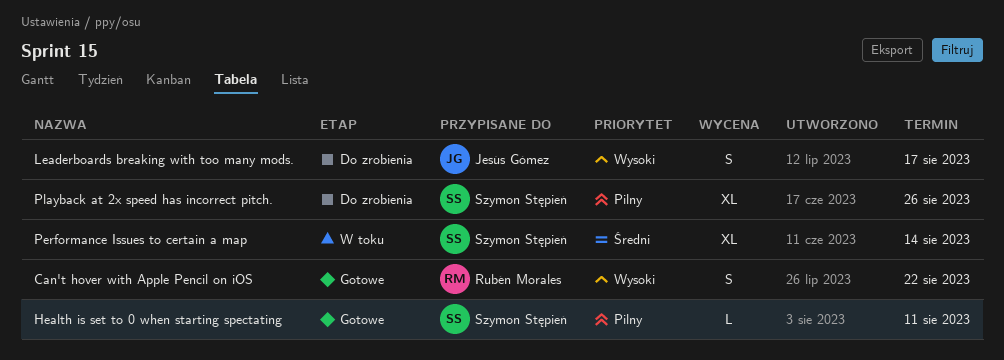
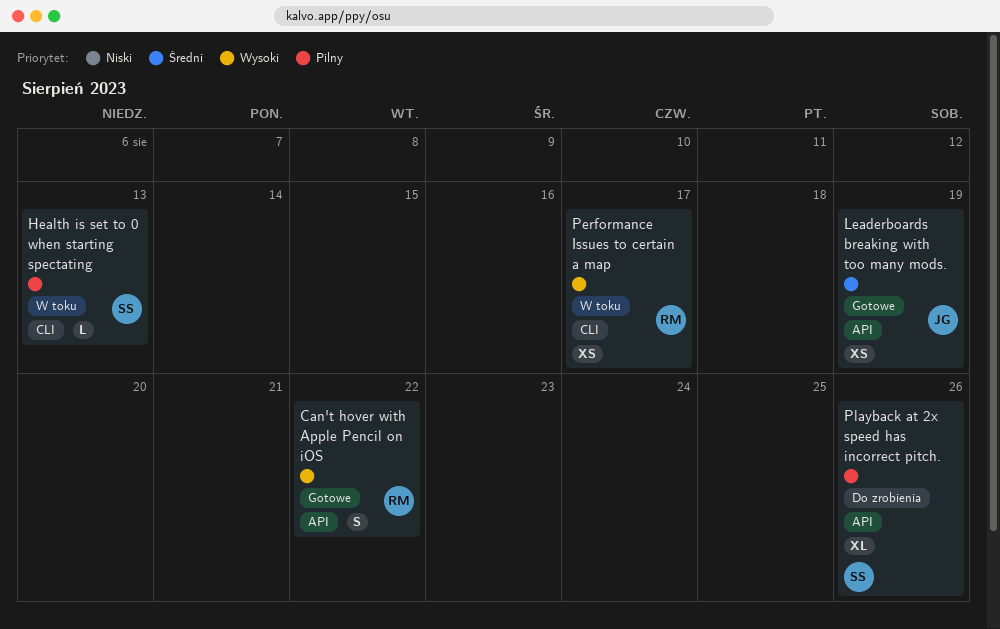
Health is set to 0 when starting spectating, status: Gotowe -> W toku
Health is set to 0 when starting spectating, due: Aug 11 -> Aug 13
Leaderboards breaking with too many mods., status: Do zrobienia -> Gotowe
Leaderboards breaking with too many mods., priority: Wysoki -> Średni
Leaderboards breaking with too many mods., estimate: S -> XS
Leaderboards breaking with too many mods., due: Aug 17 -> Aug 19
Performance Issues to certain a map, owner: Szymon Stępień -> Rubén Morales
Performance Issues to certain a map, priority: Średni -> Wysoki
Performance Issues to certain a map, estimate: XL -> XS
Performance Issues to certain a map, due: Aug 14 -> Aug 17

